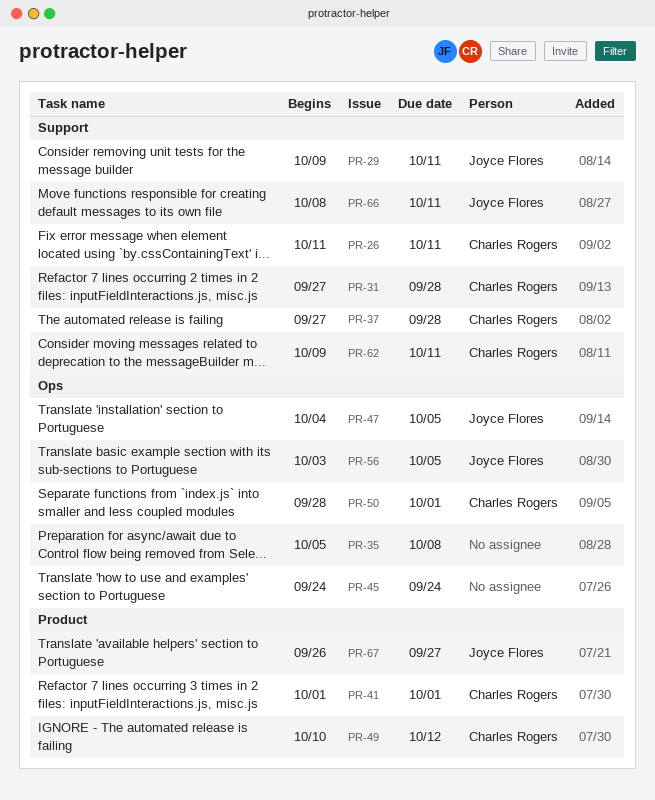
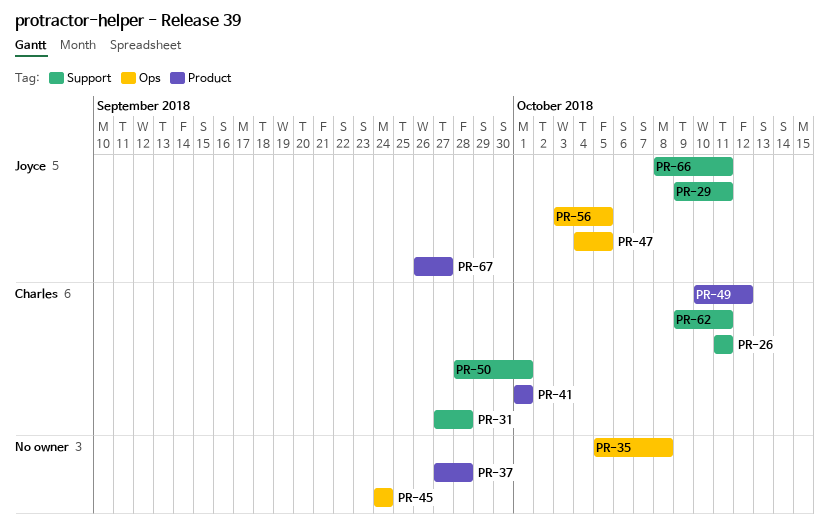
PR-37, owner: Charles Rogers -> none
PR-37, label: Support -> Product
PR-50, label: Ops -> Support

